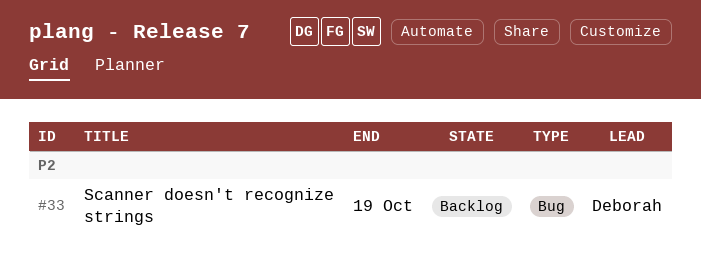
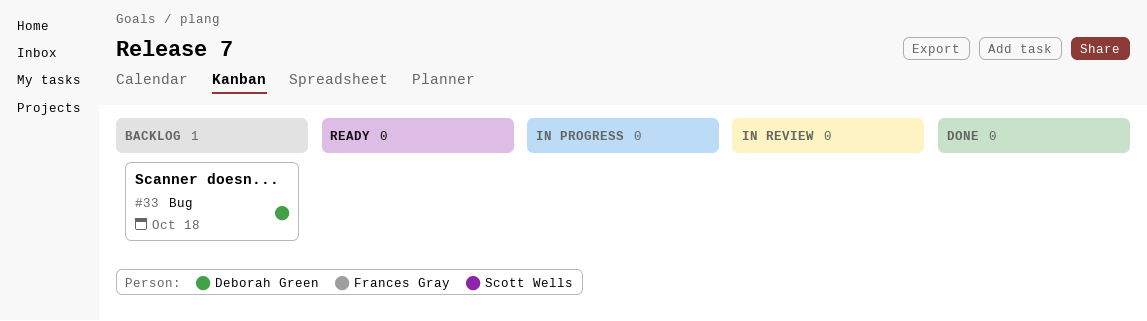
#33, due: Oct 19 -> Oct 18

